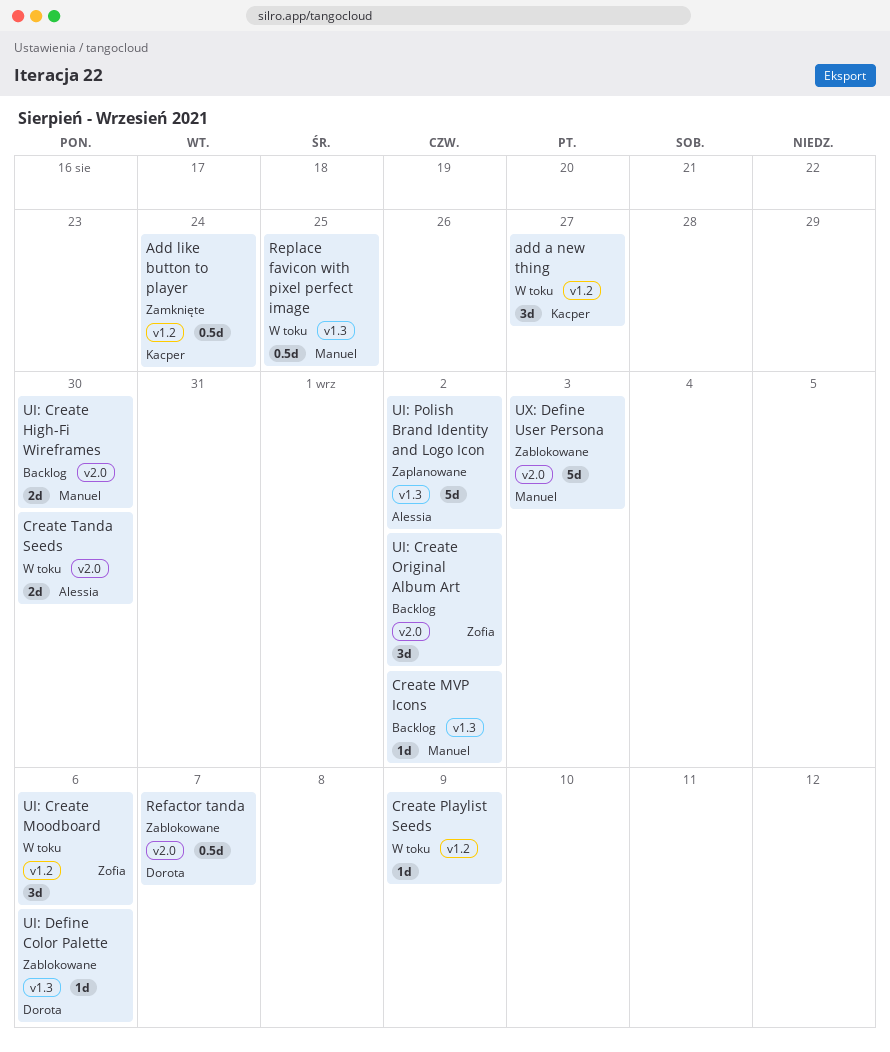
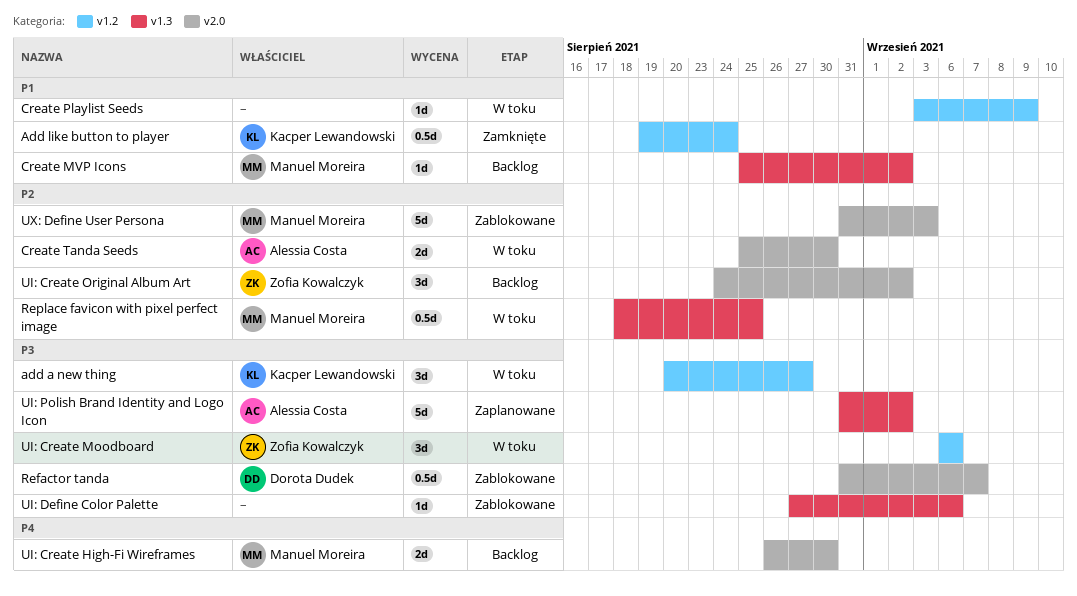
UI: Define Color Palette, owner: Dorota Dudek -> none

